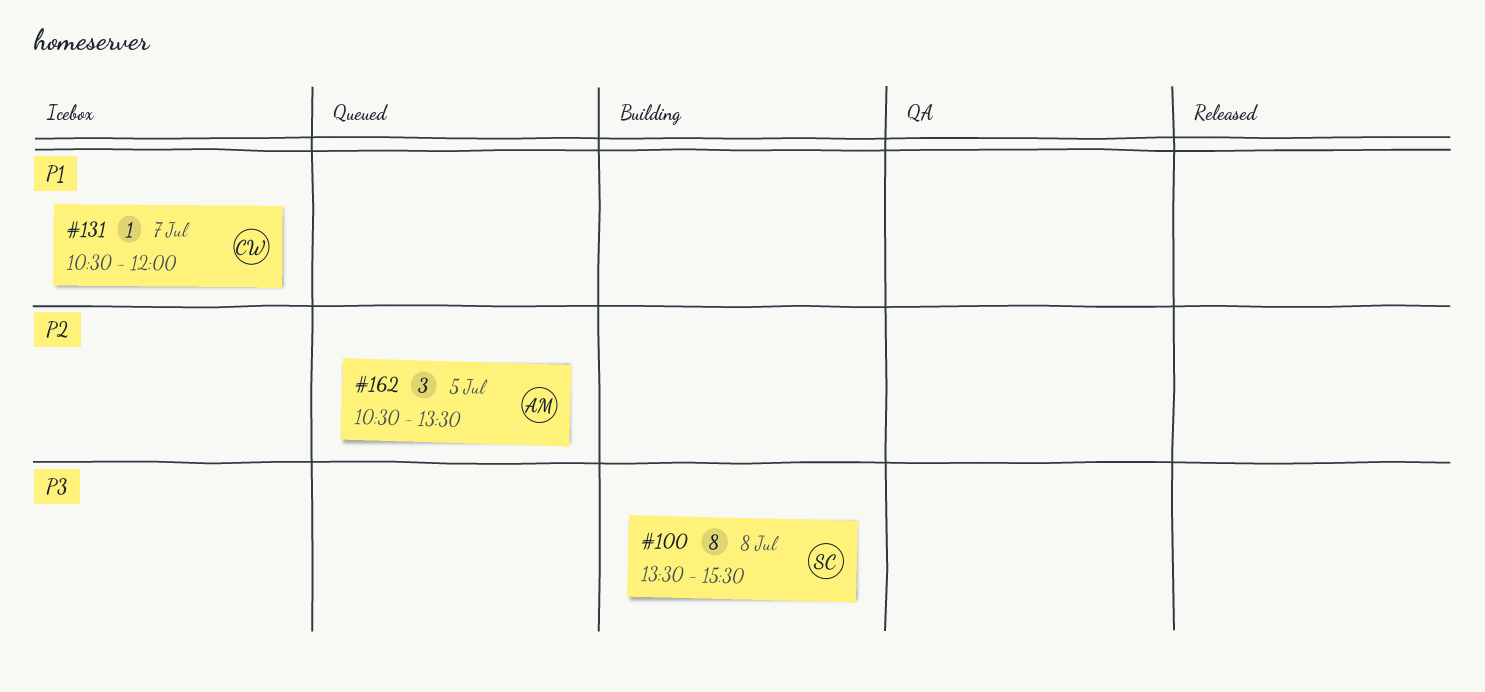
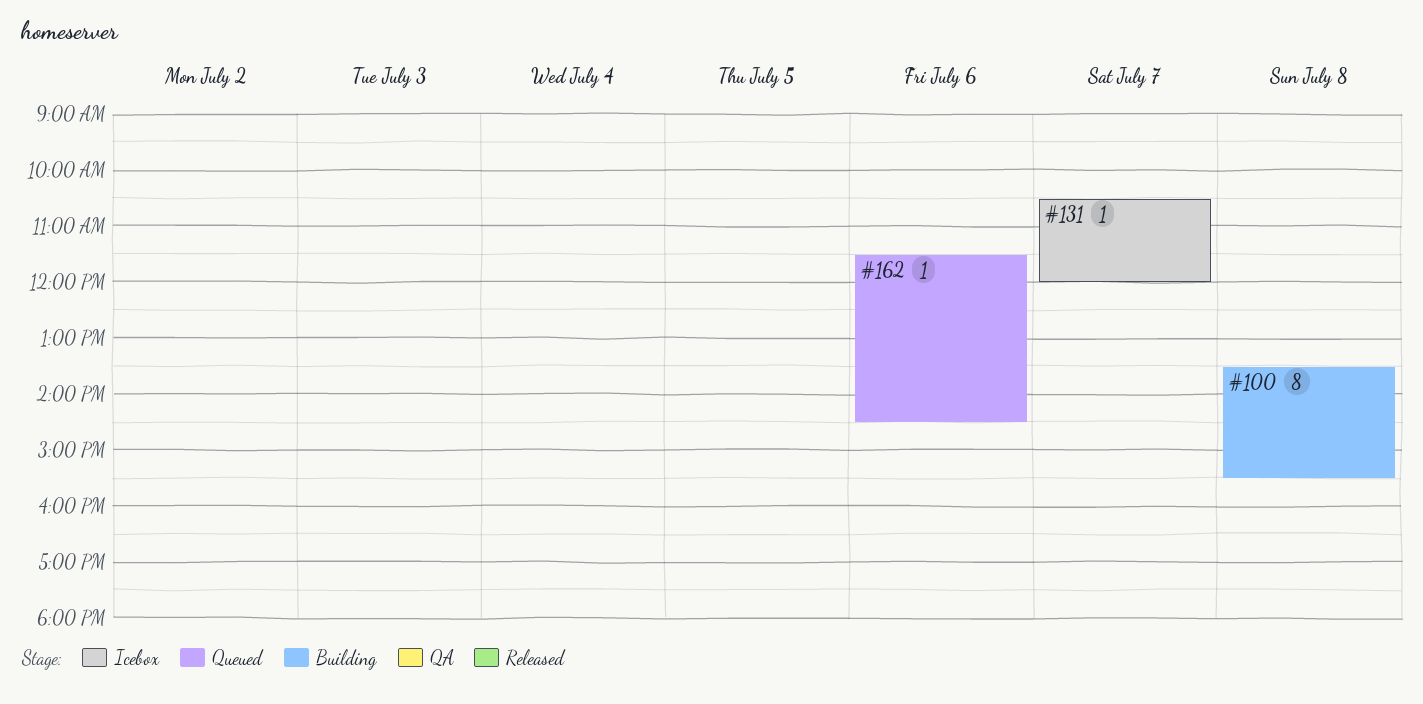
#162, estimate: 3 -> 1
#162, day: Jul 5 -> Jul 6
#162, begins: 10:30 -> 11:30
#162, ends: 13:30 -> 14:30

